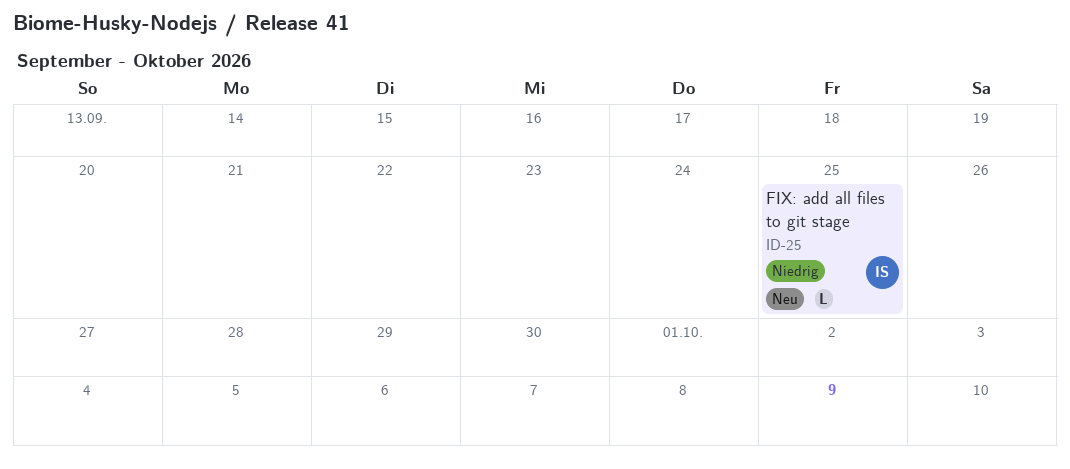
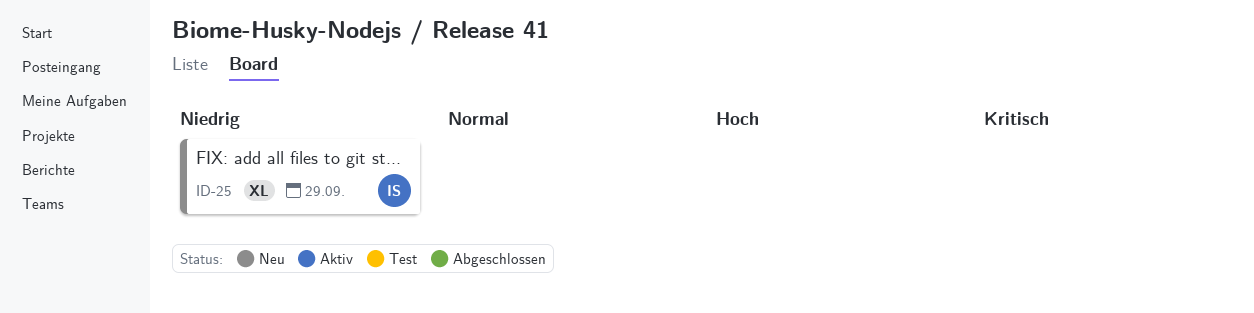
ID-25, estimate: L -> XL
ID-25, due: Sep 25 -> Sep 29

